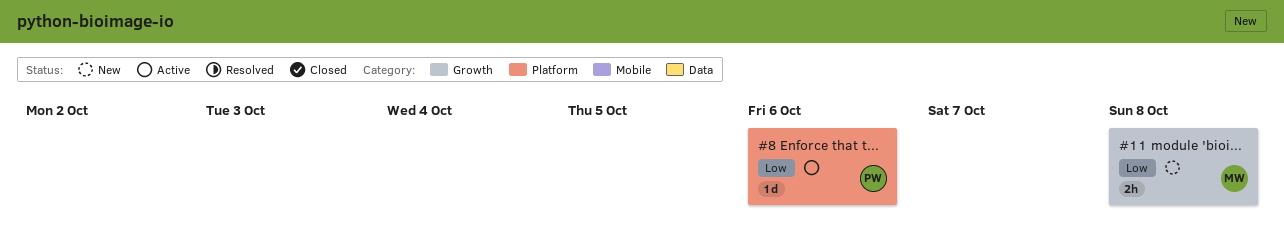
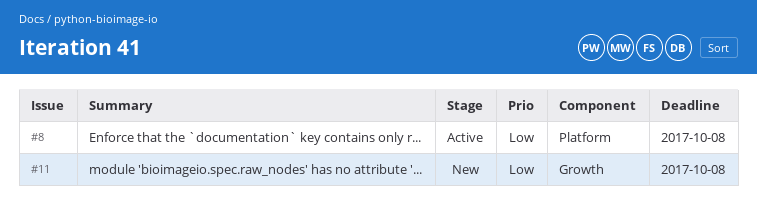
#8, due: Oct 6 -> Oct 8

